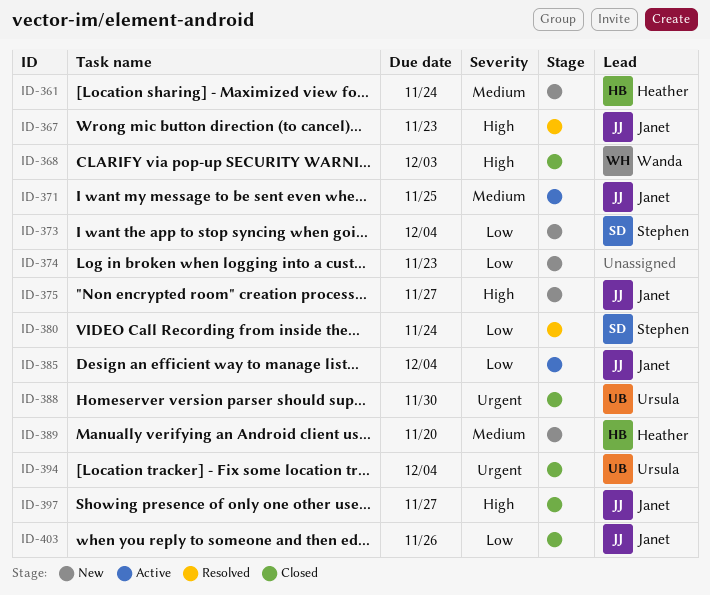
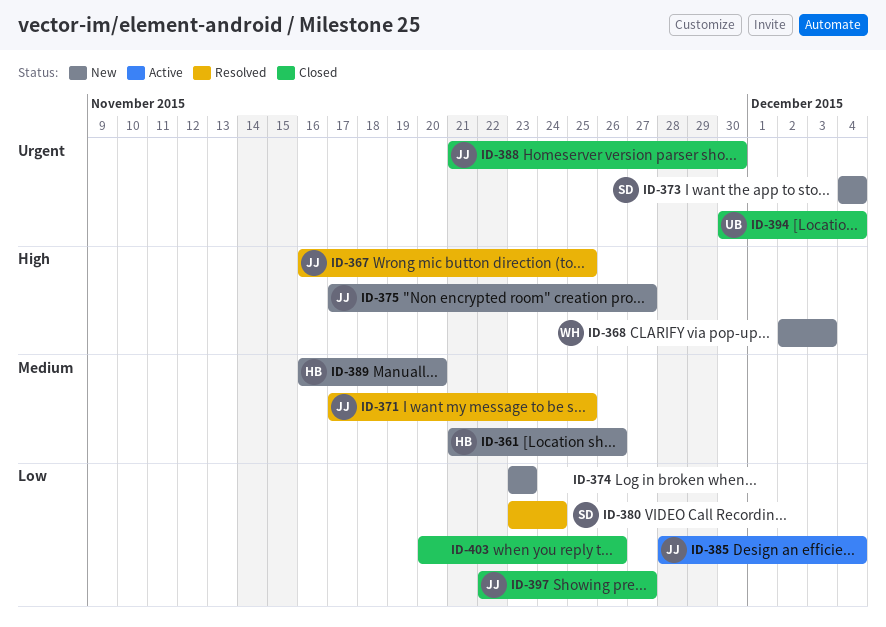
ID-361, due: Nov 24 -> Nov 26
ID-367, due: Nov 23 -> Nov 25
ID-368, status: Closed -> New
ID-371, status: Active -> Resolved
ID-373, priority: Low -> Urgent
ID-388, owner: Ursula -> Janet
ID-397, priority: High -> Low
ID-403, owner: Janet -> none

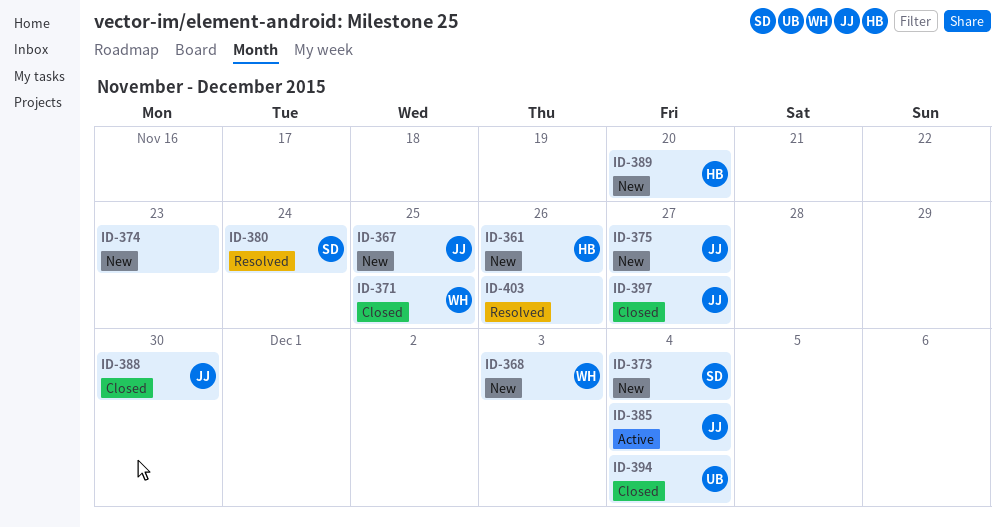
ID-367, status: Resolved -> New
ID-371, status: Resolved -> Closed
ID-371, owner: JJ -> WH
ID-403, status: Closed -> Resolved

